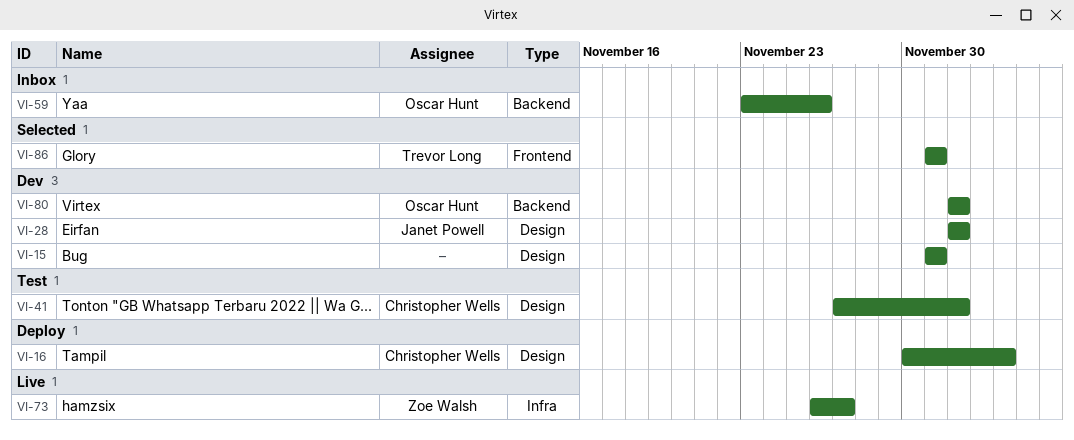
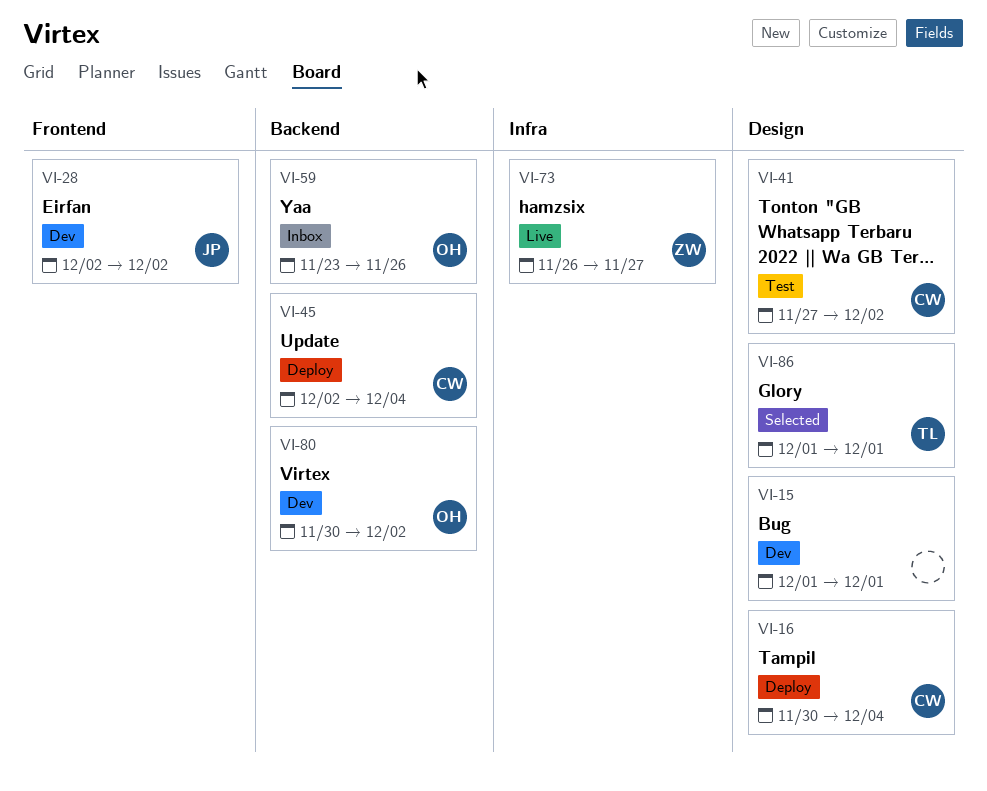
VI-28, label: Design -> Frontend
VI-45: none -> present
VI-80, start: Dec 2 -> Nov 30
VI-86, label: Frontend -> Design

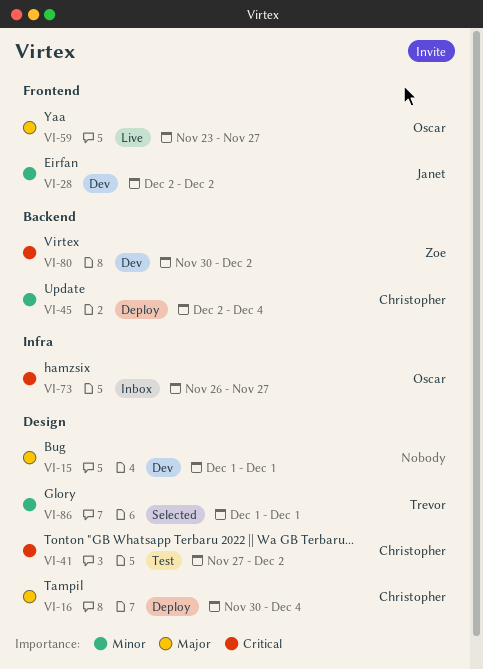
VI-59, status: Inbox -> Live
VI-59, label: Backend -> Frontend
VI-59, due: Nov 26 -> Nov 27
VI-73, status: Live -> Inbox
VI-73, owner: Zoe -> Oscar
VI-80, owner: Oscar -> Zoe

